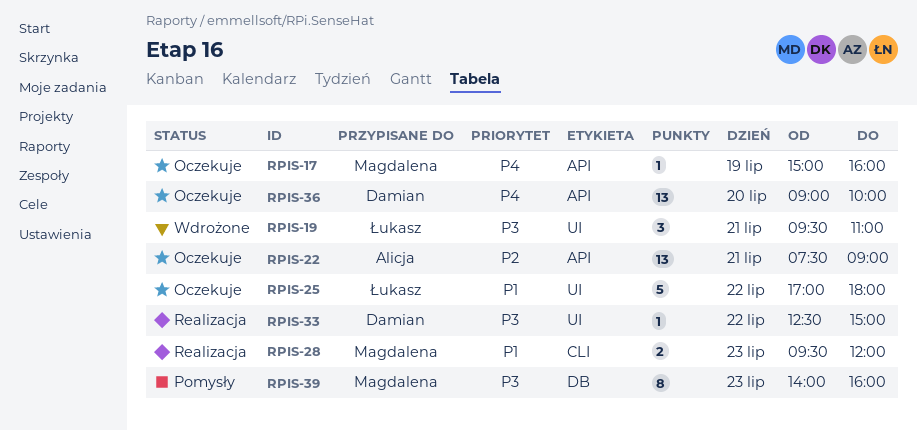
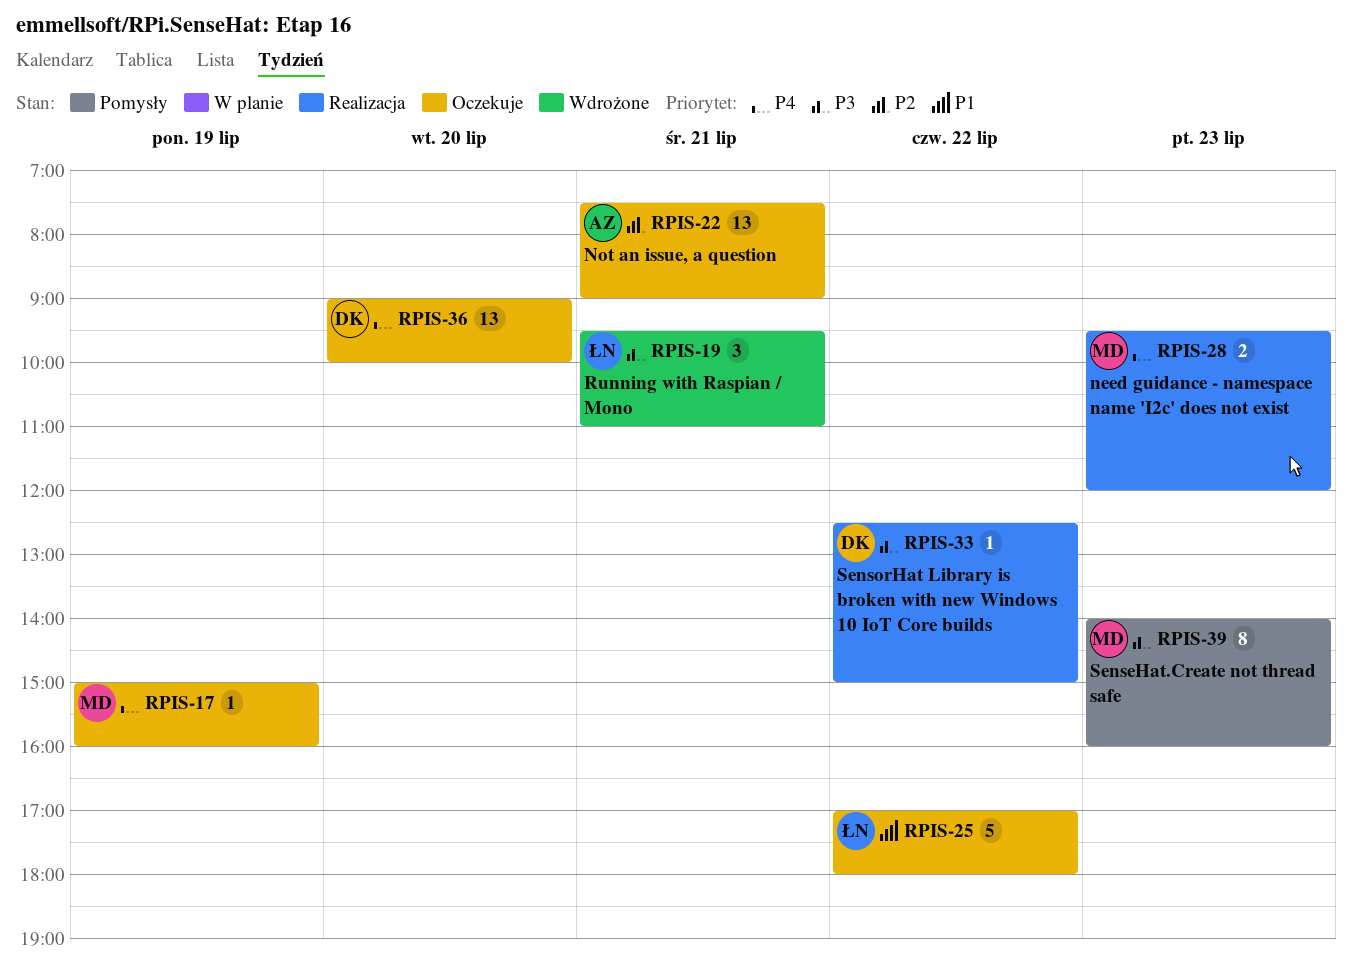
RPIS-28, priority: P1 -> P4

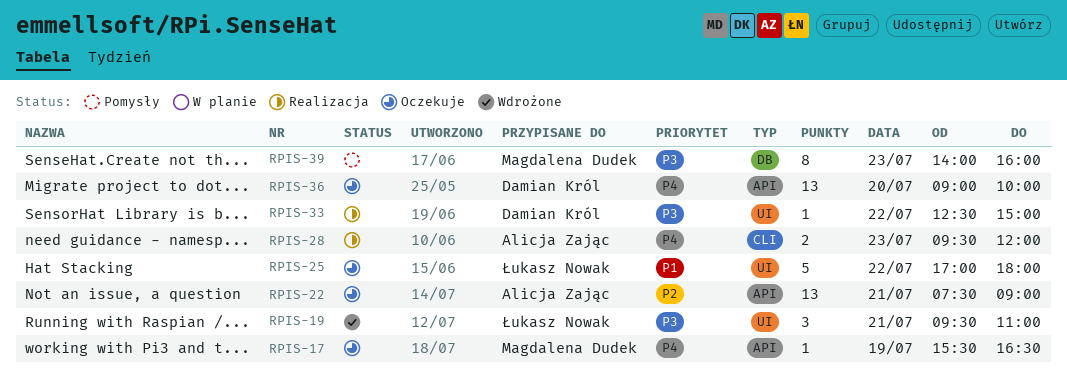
RPIS-17, begins: 15:00 -> 15:30
RPIS-17, ends: 16:00 -> 16:30
RPIS-28, owner: Magdalena Dudek -> Alicja Zając

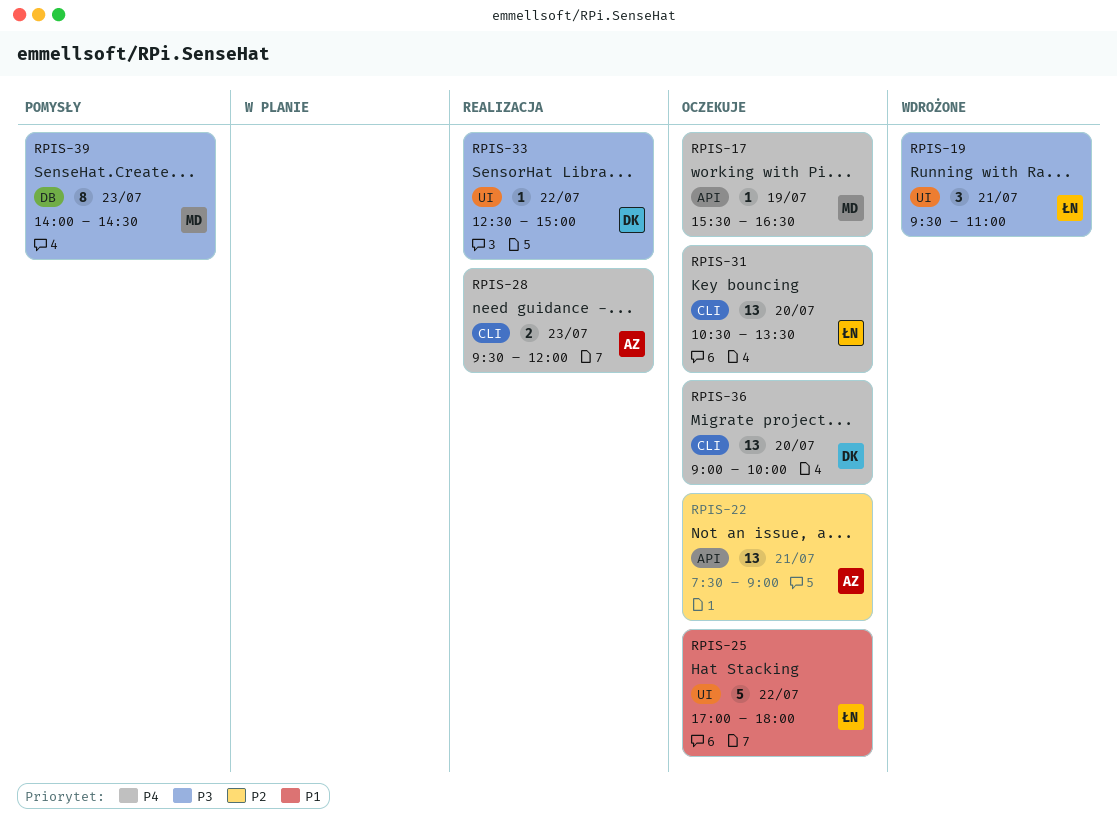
RPIS-31: none -> present
RPIS-36, label: API -> CLI
RPIS-39, ends: 16:00 -> 14:30

